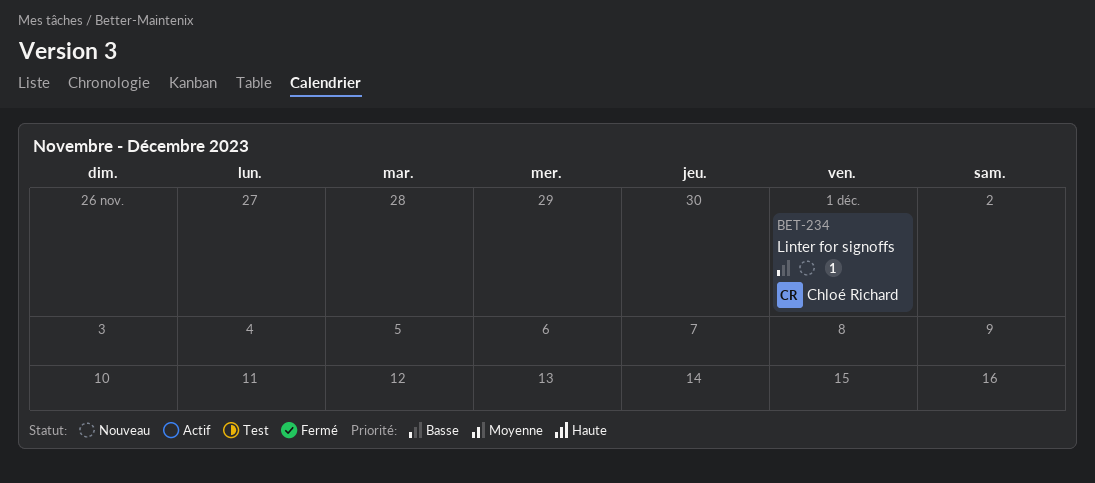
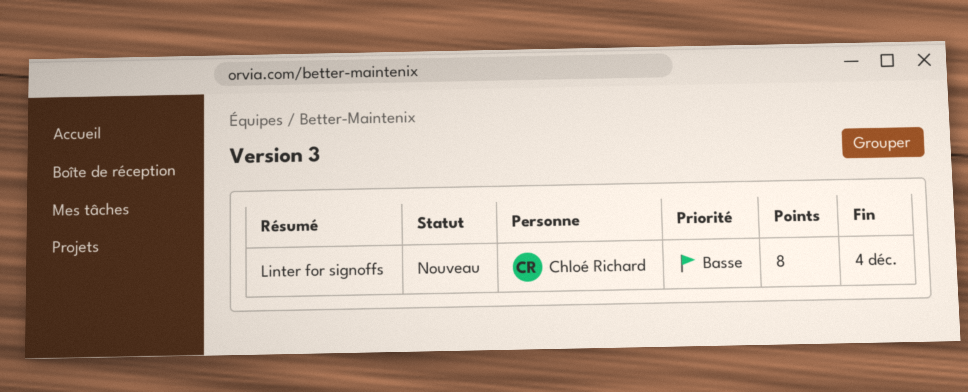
Linter for signoffs, estimate: 1 -> 8
Linter for signoffs, due: Dec 1 -> Dec 4

